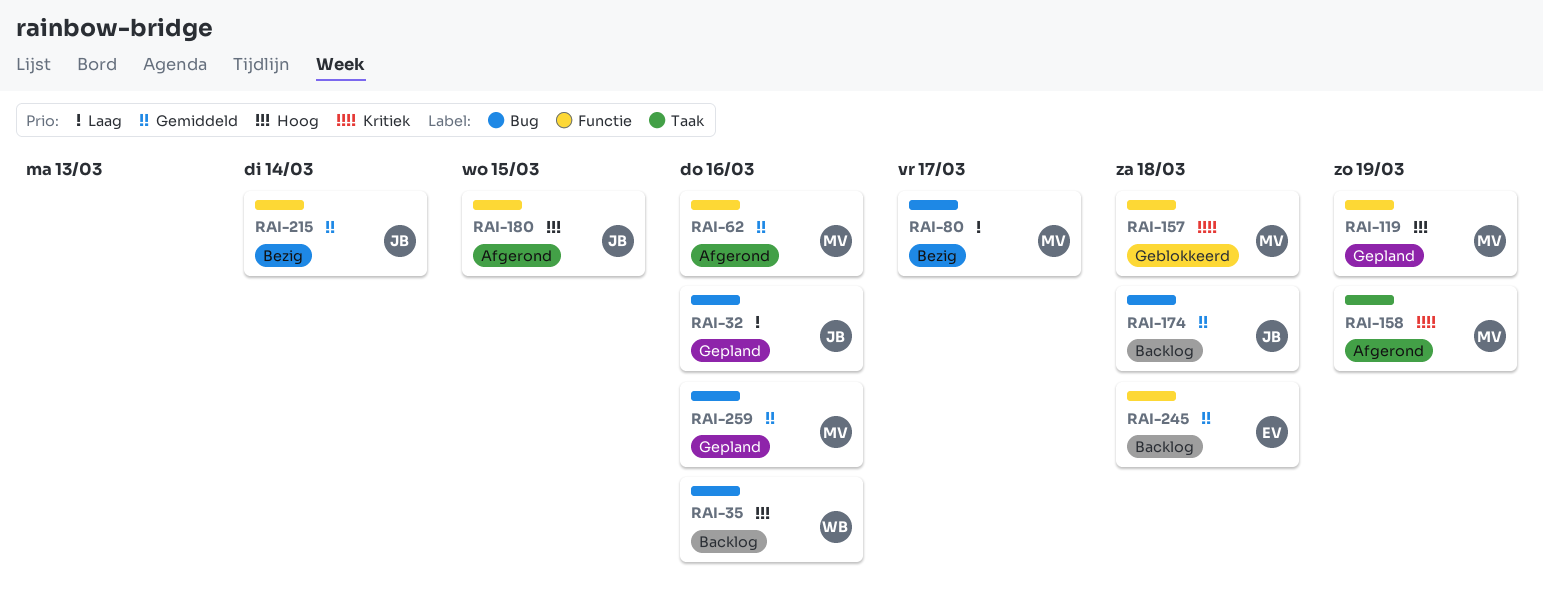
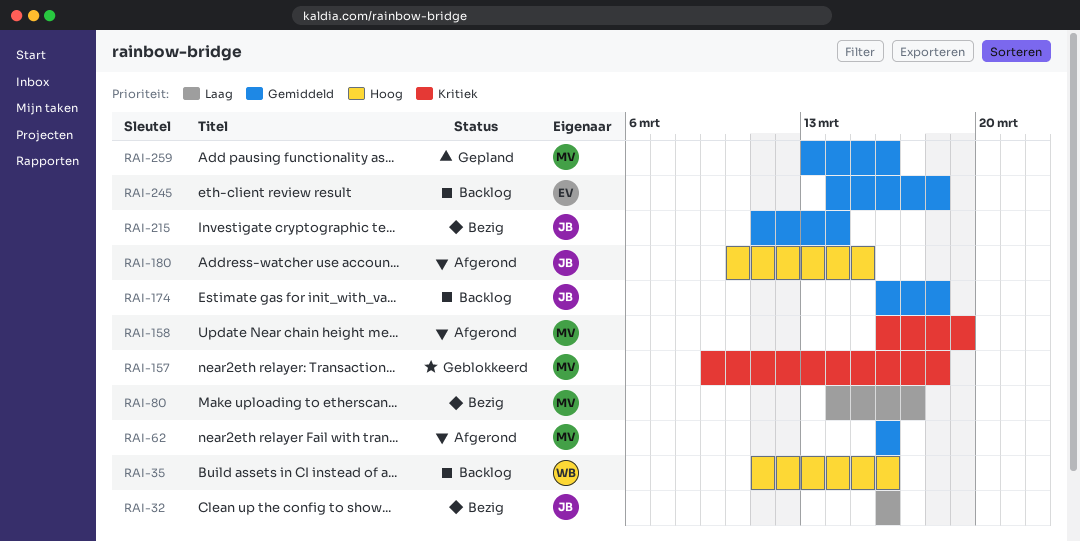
RAI-32, status: Gepland -> Bezig
RAI-119: present -> none

